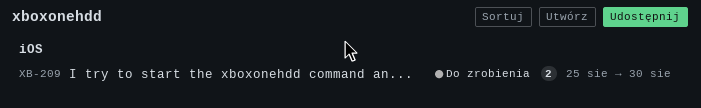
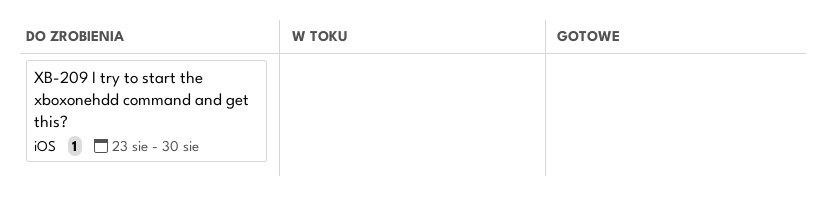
XB-209, estimate: 2 -> 1
XB-209, start: Aug 25 -> Aug 23

